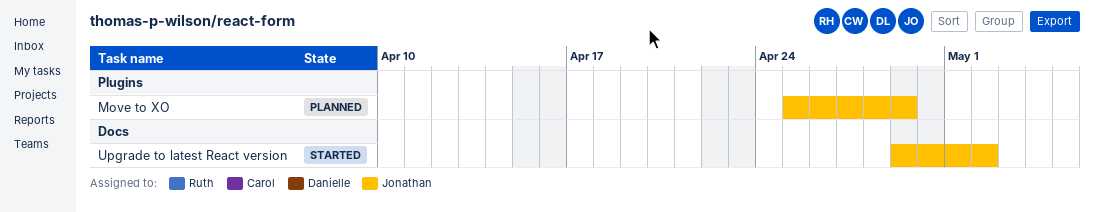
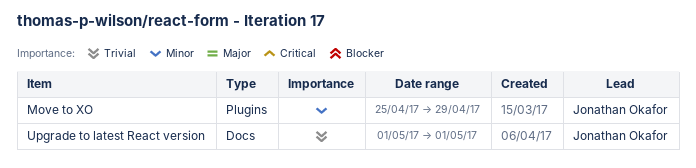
Upgrade to latest React version, start: Apr 29 -> May 1
Upgrade to latest React version, due: May 2 -> May 1

